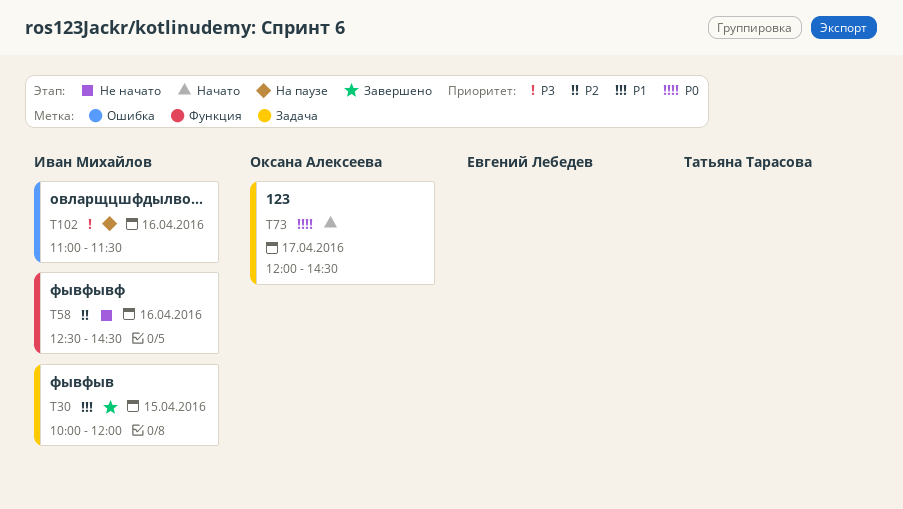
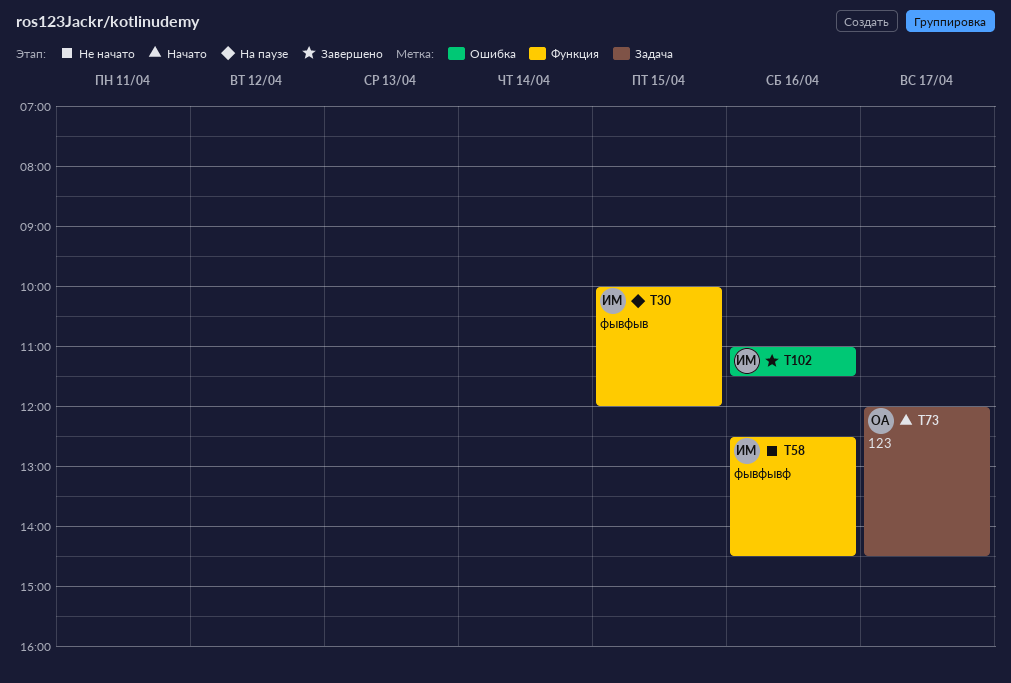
T30, status: Завершено -> На паузе
T30, label: Задача -> Функция
T102, status: На паузе -> Завершено

